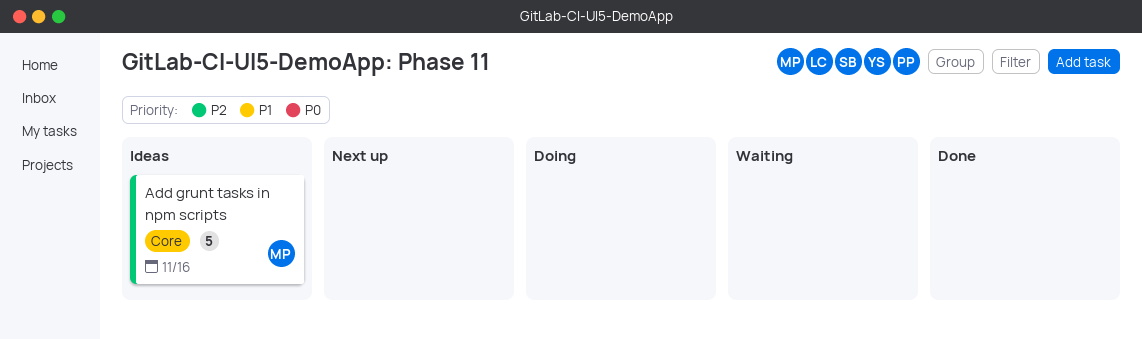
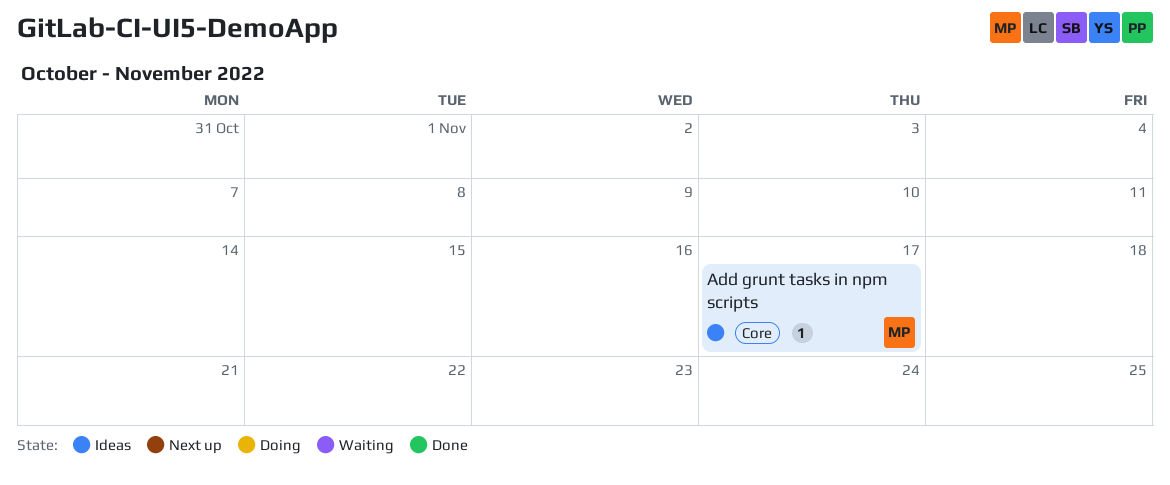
Add grunt tasks in npm scripts, estimate: 5 -> 1
Add grunt tasks in npm scripts, due: Nov 16 -> Nov 17

